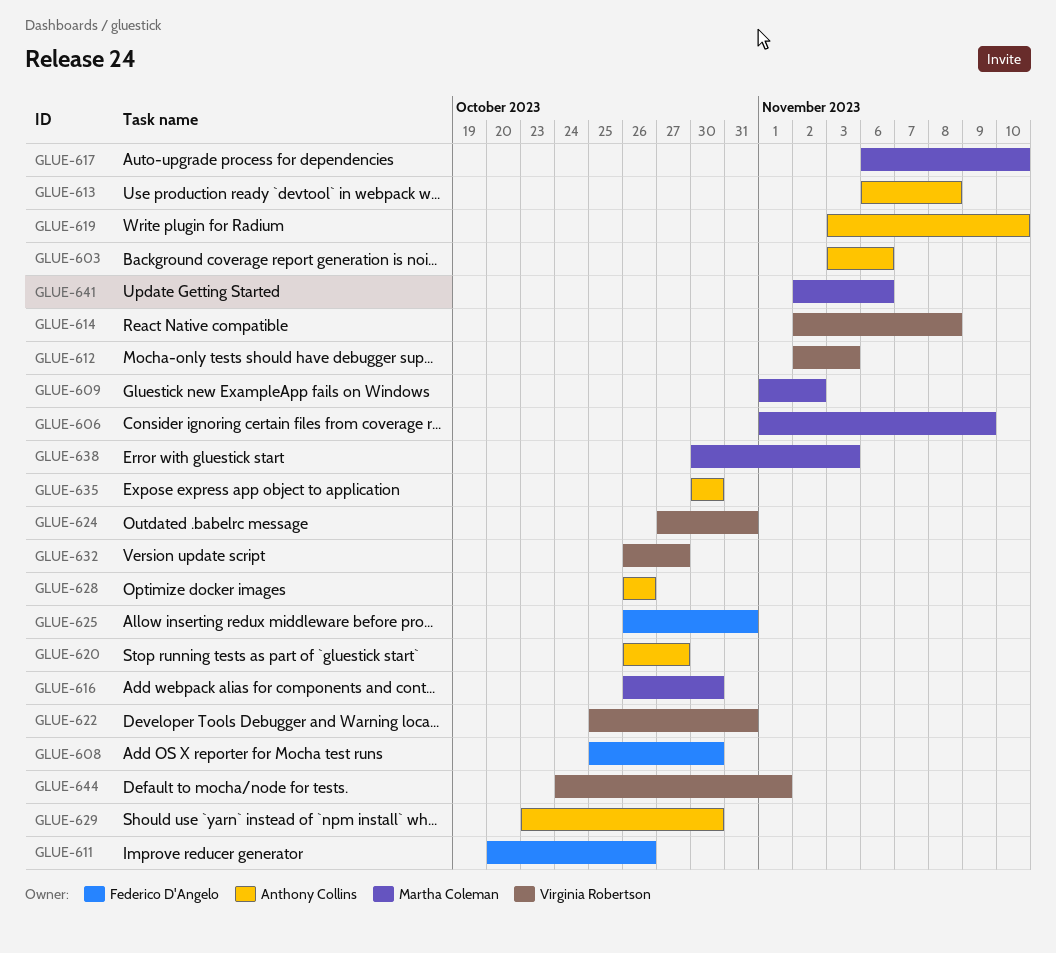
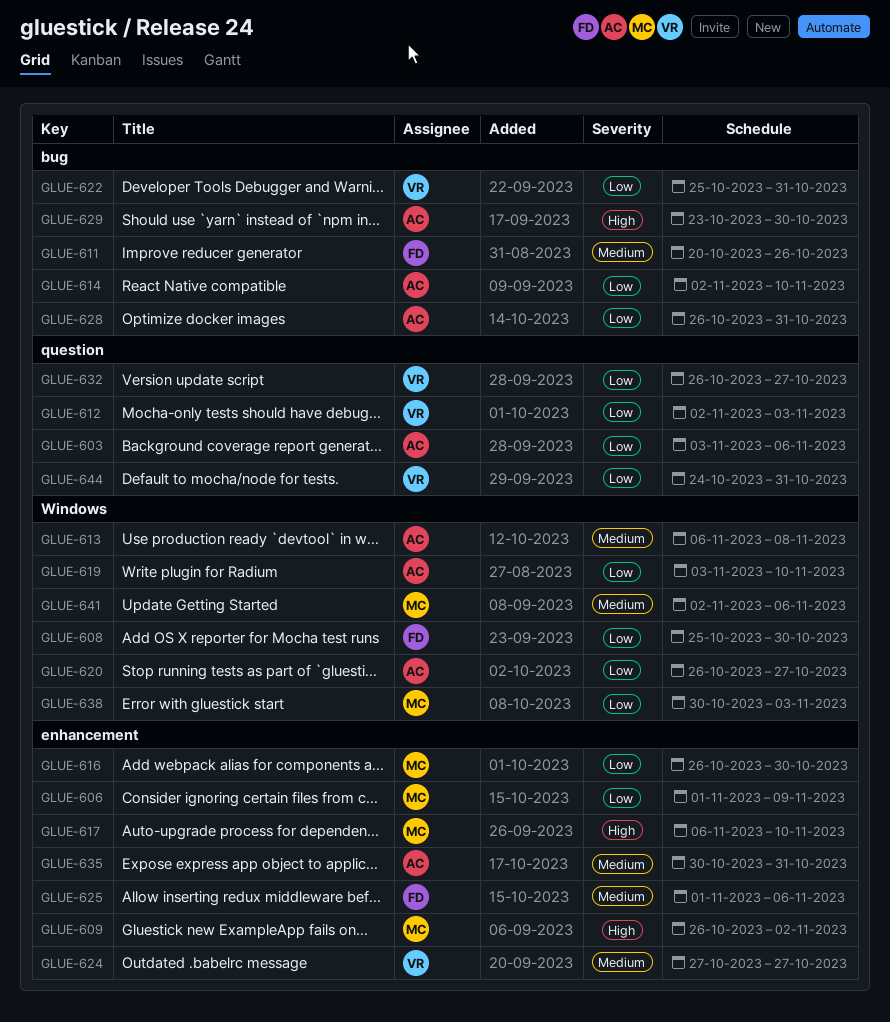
GLUE-609, start: Nov 1 -> Oct 26
GLUE-614, owner: Virginia Robertson -> Anthony Collins
GLUE-614, due: Nov 8 -> Nov 10
GLUE-624, due: Oct 31 -> Oct 27
GLUE-625, start: Oct 26 -> Nov 1
GLUE-625, due: Oct 31 -> Nov 6
GLUE-628, due: Oct 26 -> Oct 31
GLUE-635, due: Oct 30 -> Oct 31
GLUE-644, due: Nov 1 -> Oct 31

